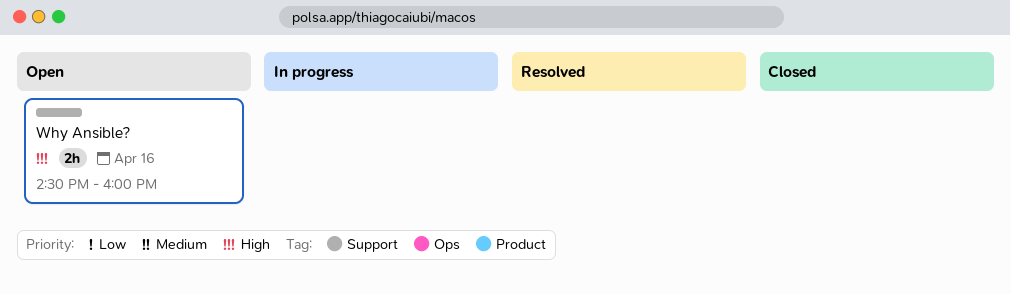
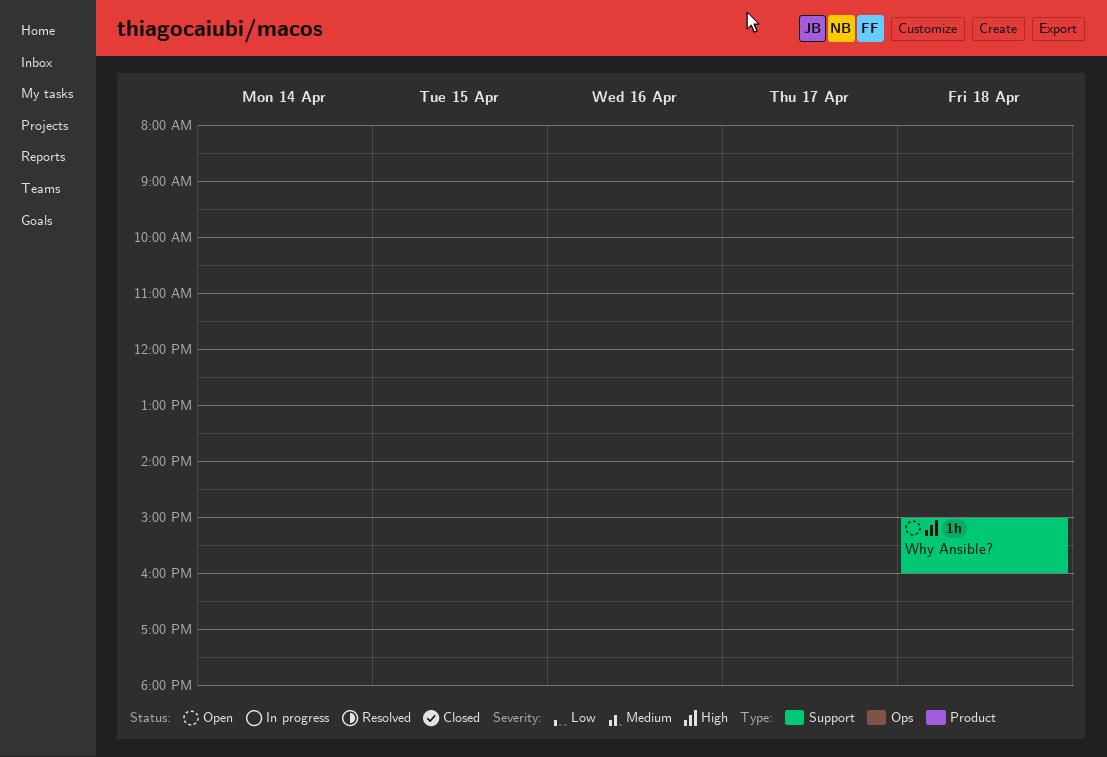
Why Ansible?, estimate: 2h -> 1h
Why Ansible?, day: Apr 16 -> Apr 18
Why Ansible?, begins: 14:30 -> 15:00

